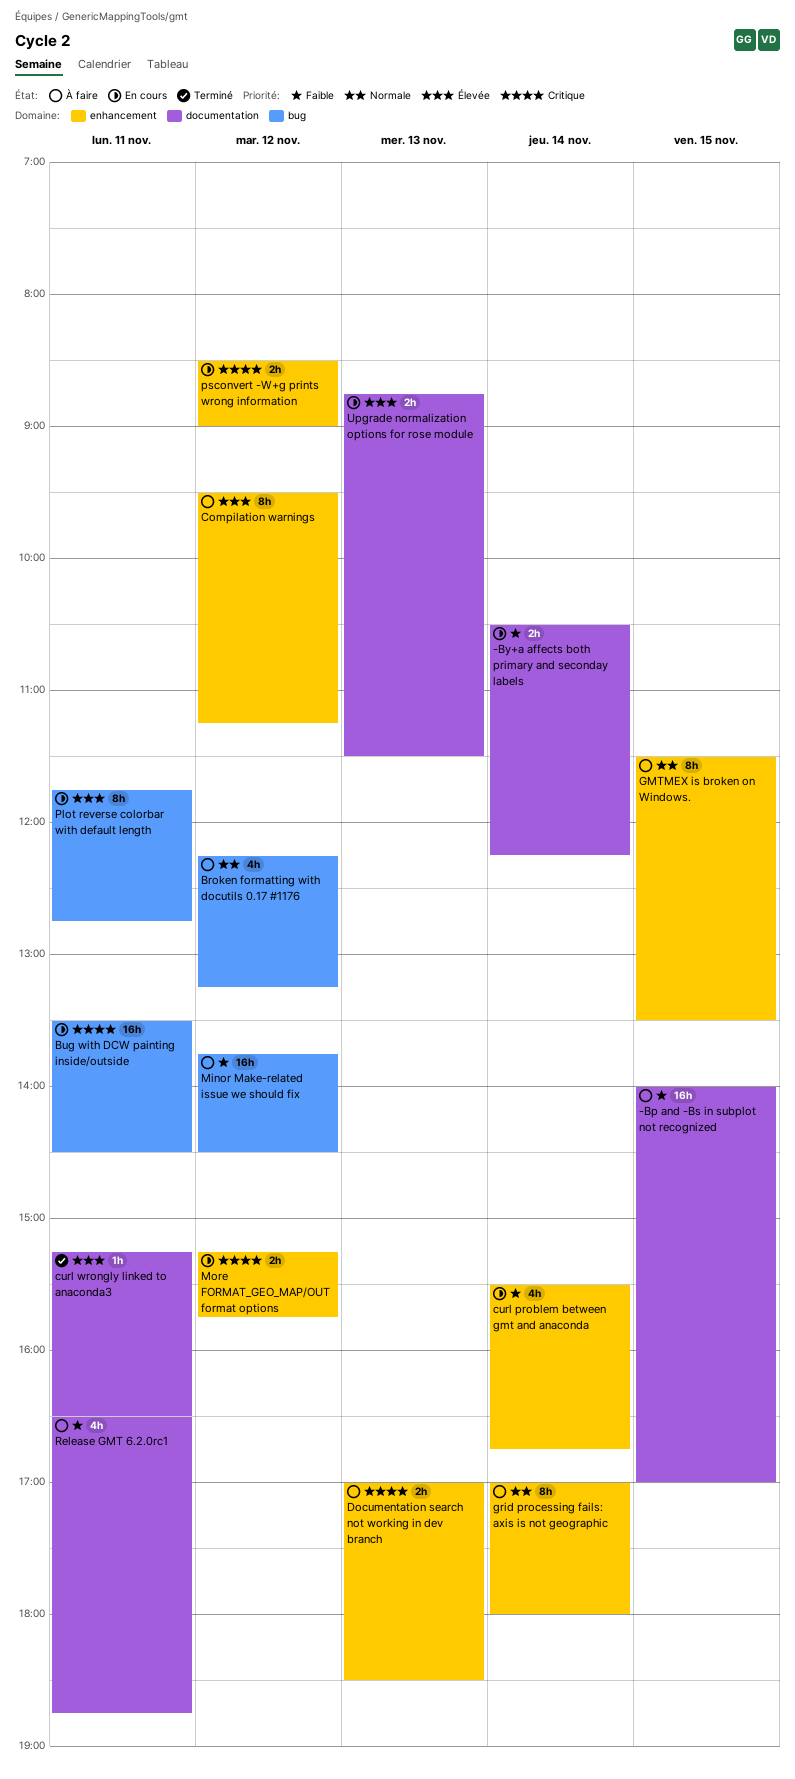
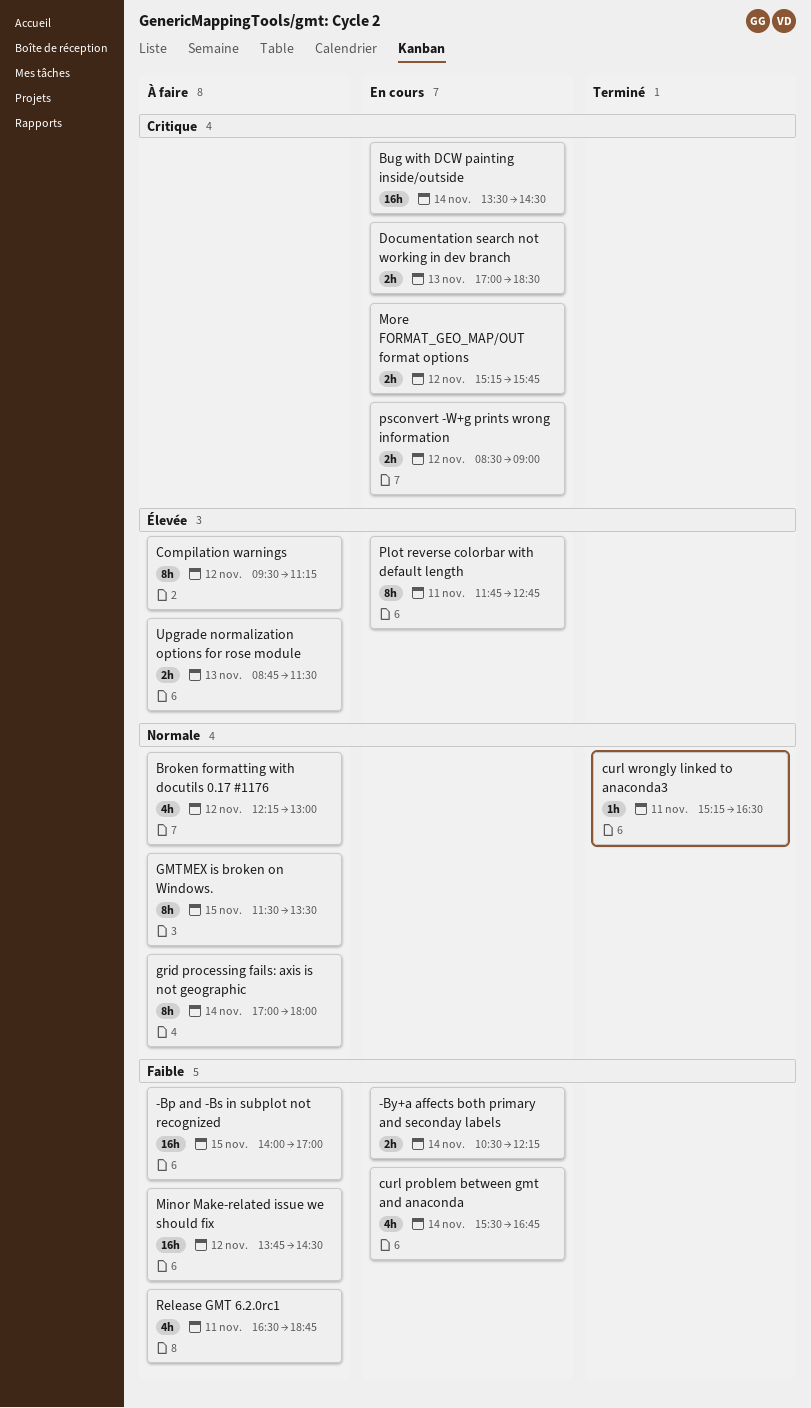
Broken formatting with docutils 0.17 #1176, ends: 13:15 -> 13:00
Bug with DCW painting inside/outside, day: Nov 11 -> Nov 14
curl wrongly linked to anaconda3, priority: Élevée -> Normale
Documentation search not working in dev branch, status: À faire -> En cours
Upgrade normalization options for rose module, status: En cours -> À faire

